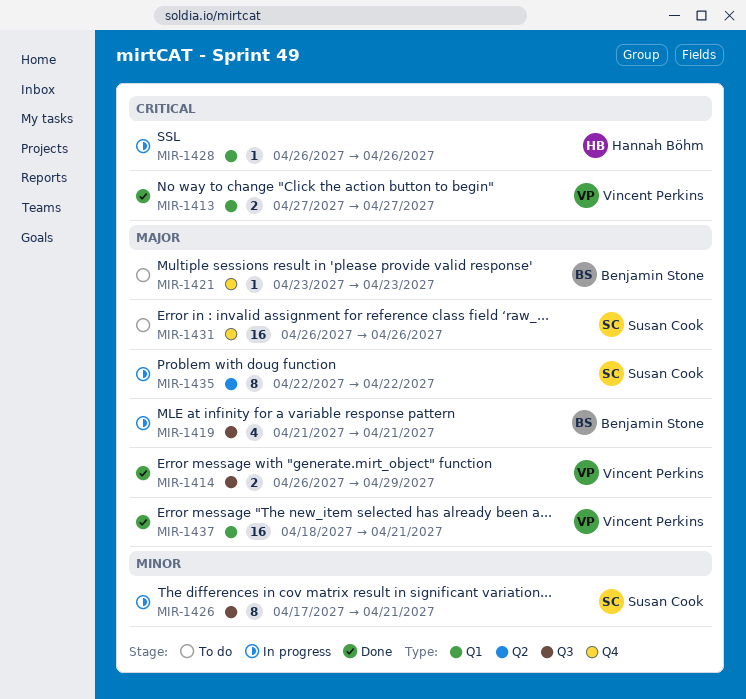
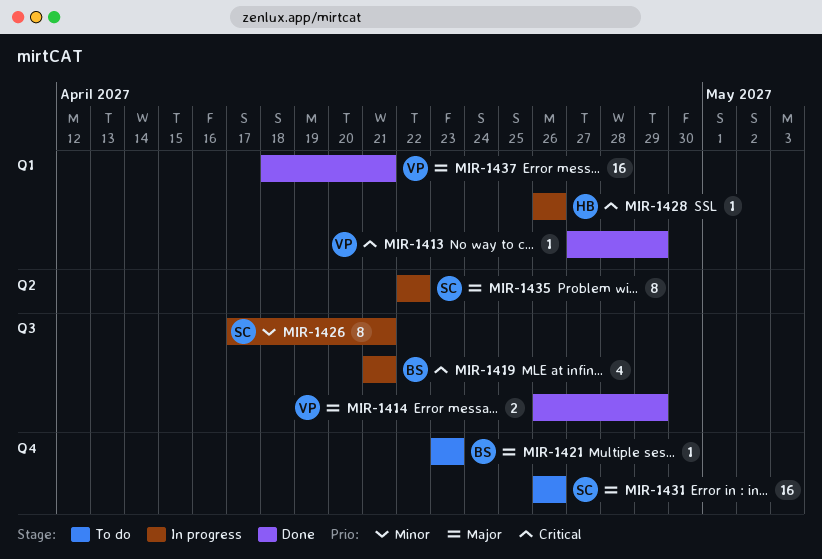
MIR-1413, estimate: 2 -> 1
MIR-1413, due: Apr 27 -> Apr 29
MIR-1419, priority: Major -> Critical

